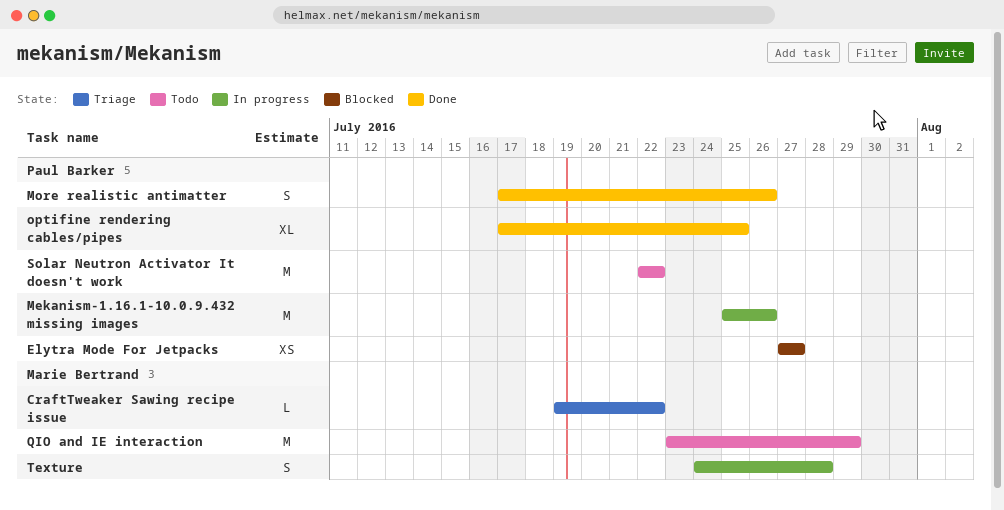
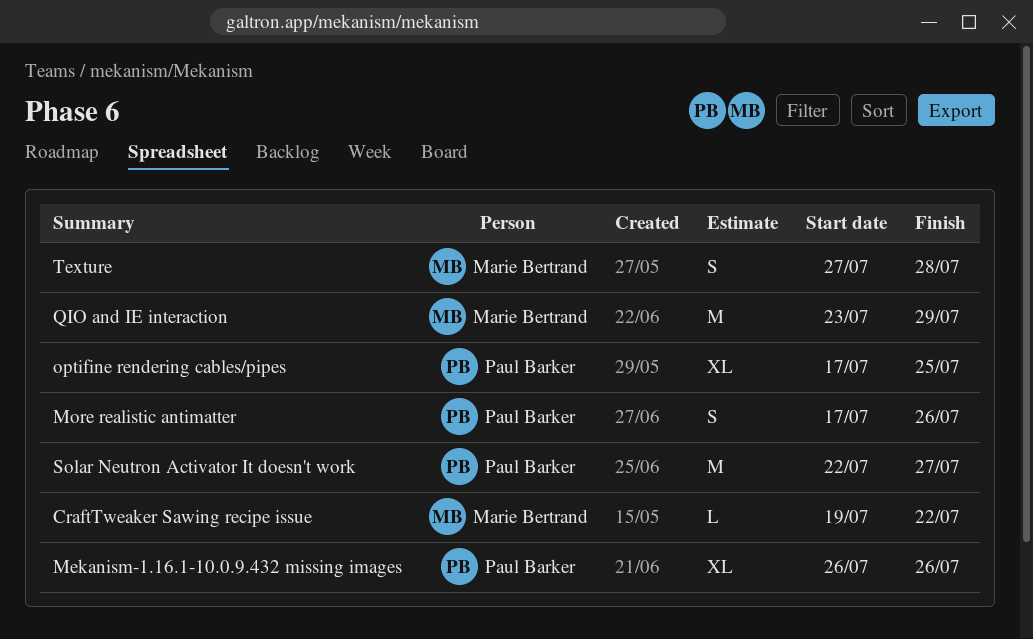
Elytra Mode For Jetpacks: present -> none
Mekanism-1.16.1-10.0.9.432 missing images, estimate: M -> XL
Mekanism-1.16.1-10.0.9.432 missing images, start: Jul 25 -> Jul 26
Solar Neutron Activator It doesn't work, due: Jul 22 -> Jul 27
Texture, start: Jul 24 -> Jul 27

